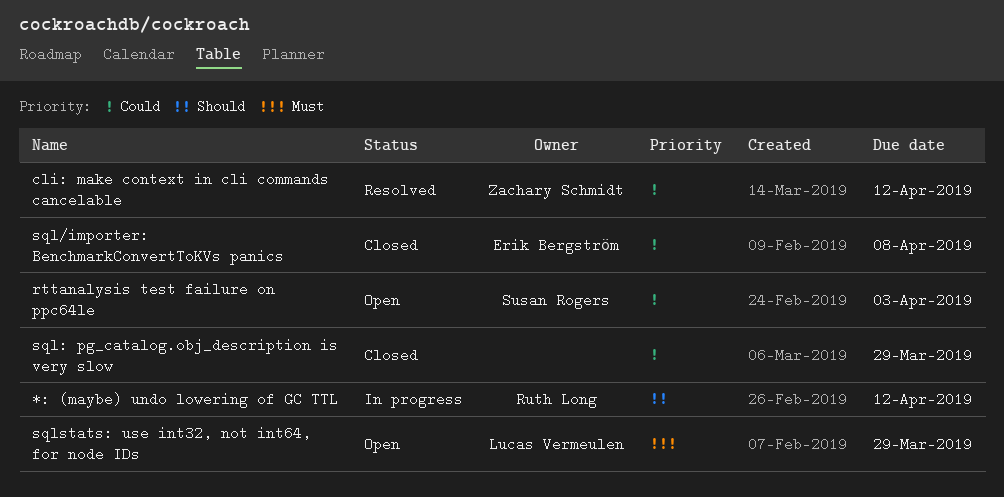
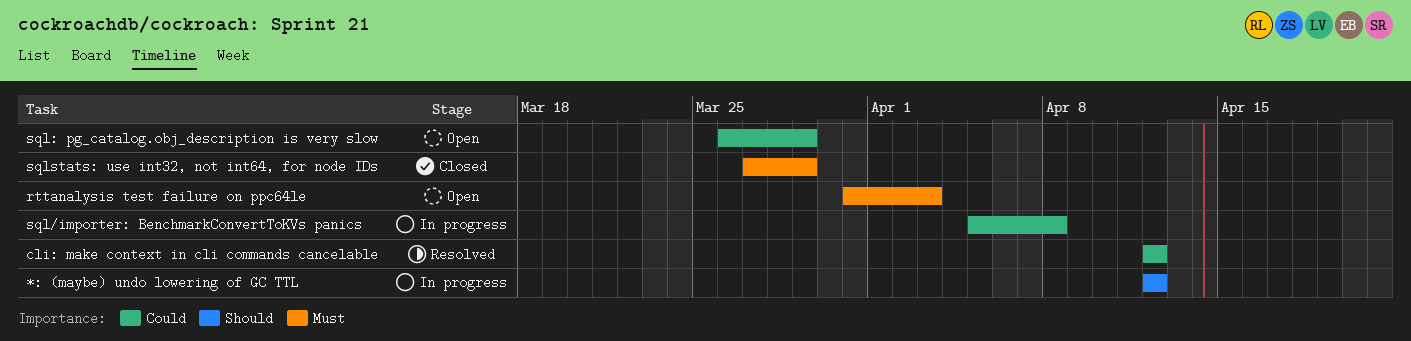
rttanalysis test failure on ppc64le, priority: Could -> Must
sql/importer: BenchmarkConvertToKVs panics, status: Closed -> In progress
sql: pg_catalog.obj_description is very slow, status: Closed -> Open
sqlstats: use int32, not int64, for node IDs, status: Open -> Closed

